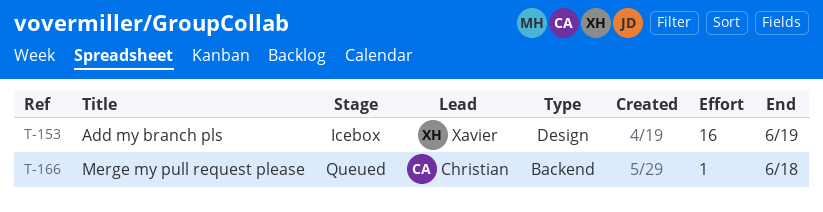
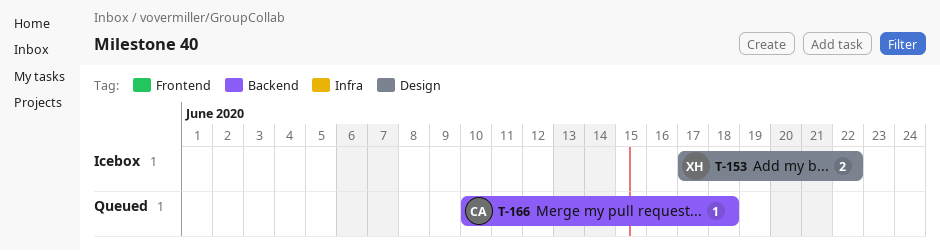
T-153, estimate: 16 -> 2
T-153, due: Jun 19 -> Jun 22

